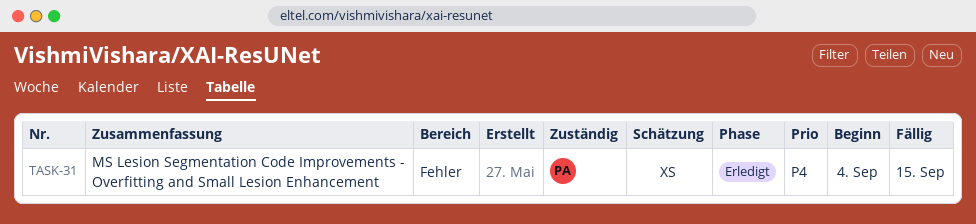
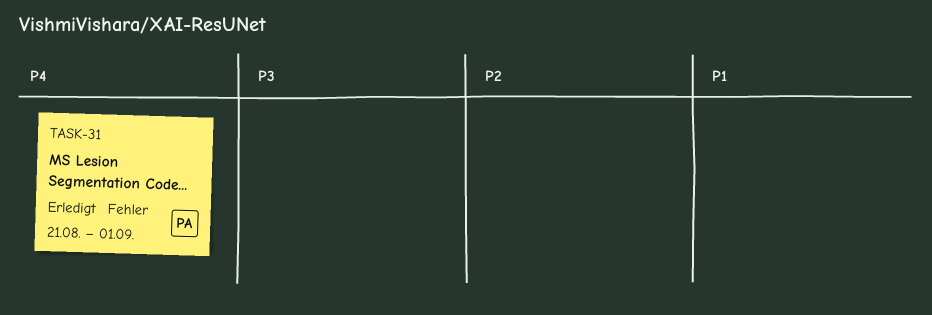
TASK-31, start: Sep 4 -> Aug 21
TASK-31, due: Sep 15 -> Sep 1

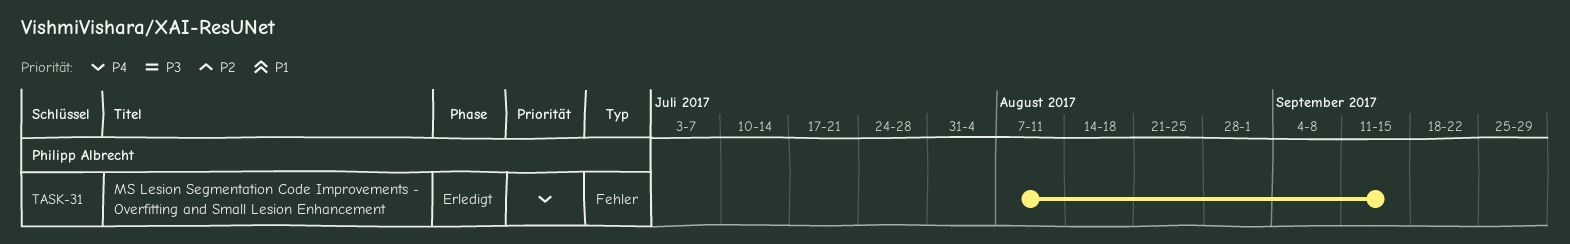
TASK-31, start: Aug 21 -> Aug 7
TASK-31, due: Sep 1 -> Sep 15

